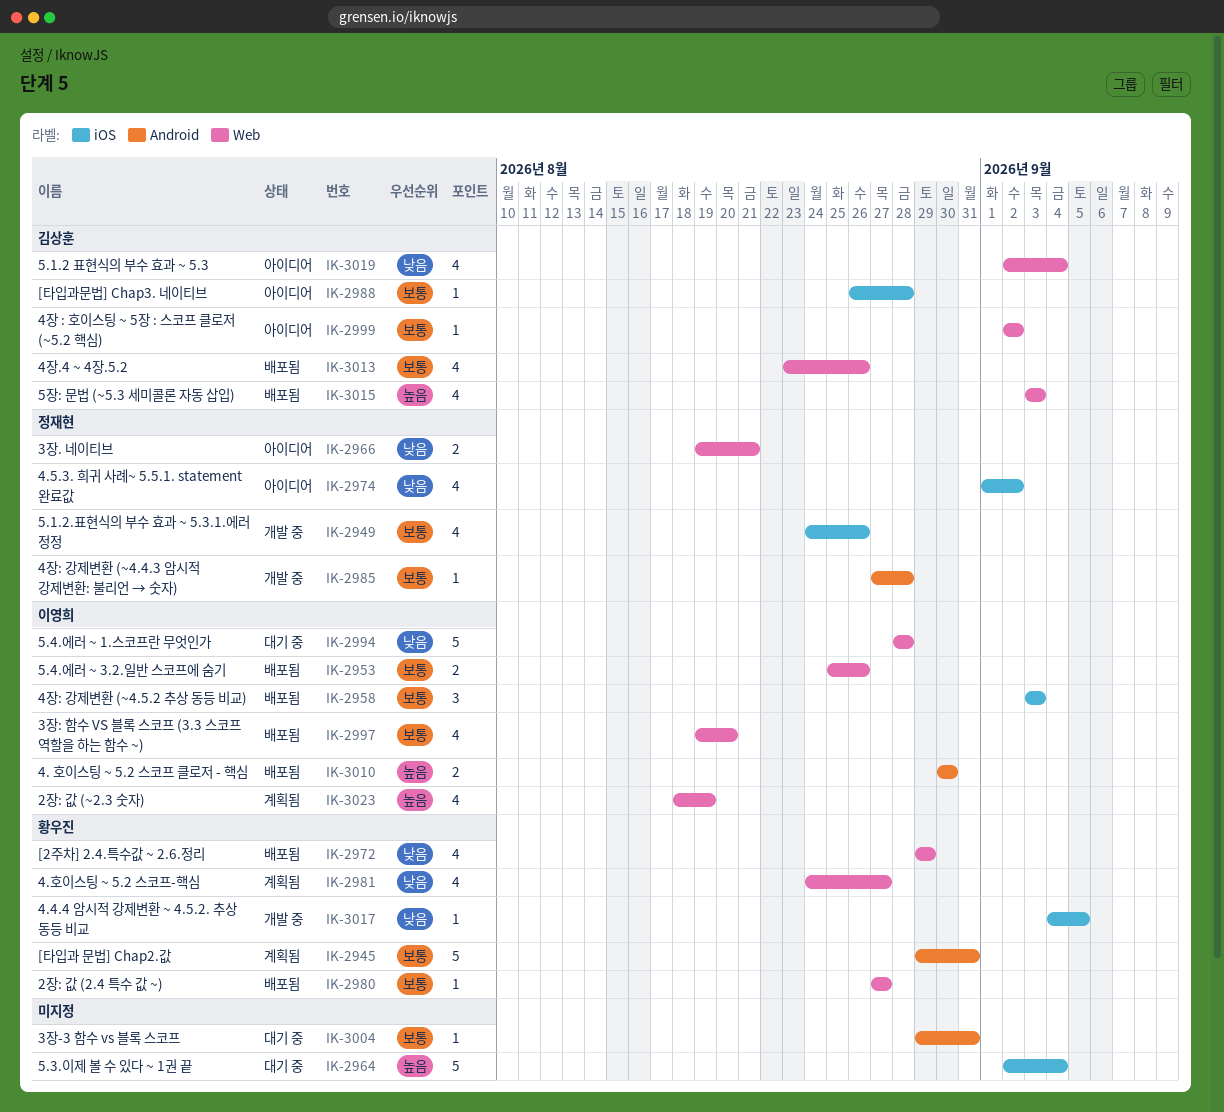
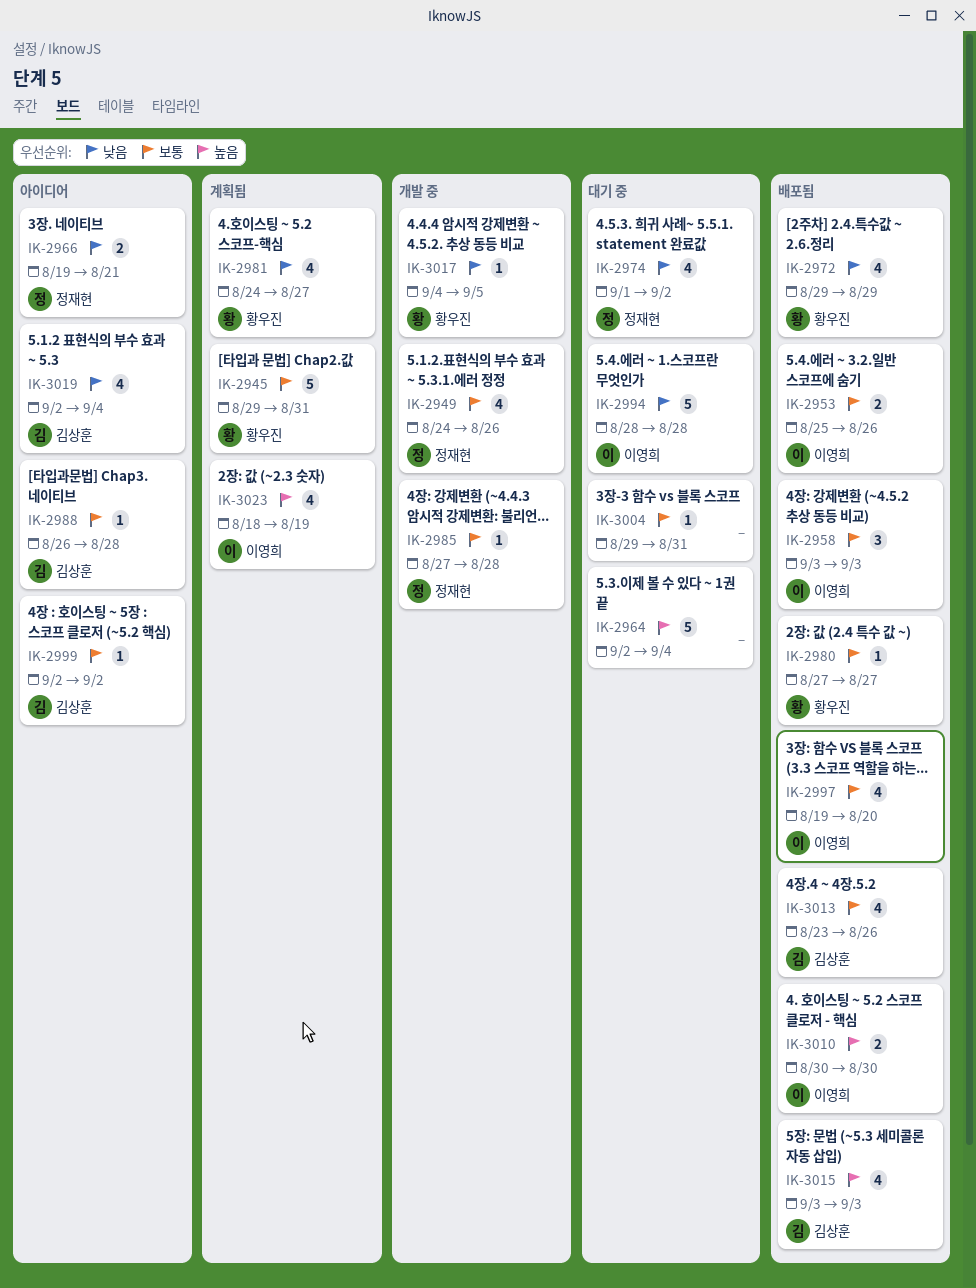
IK-2974, status: 아이디어 -> 대기 중

